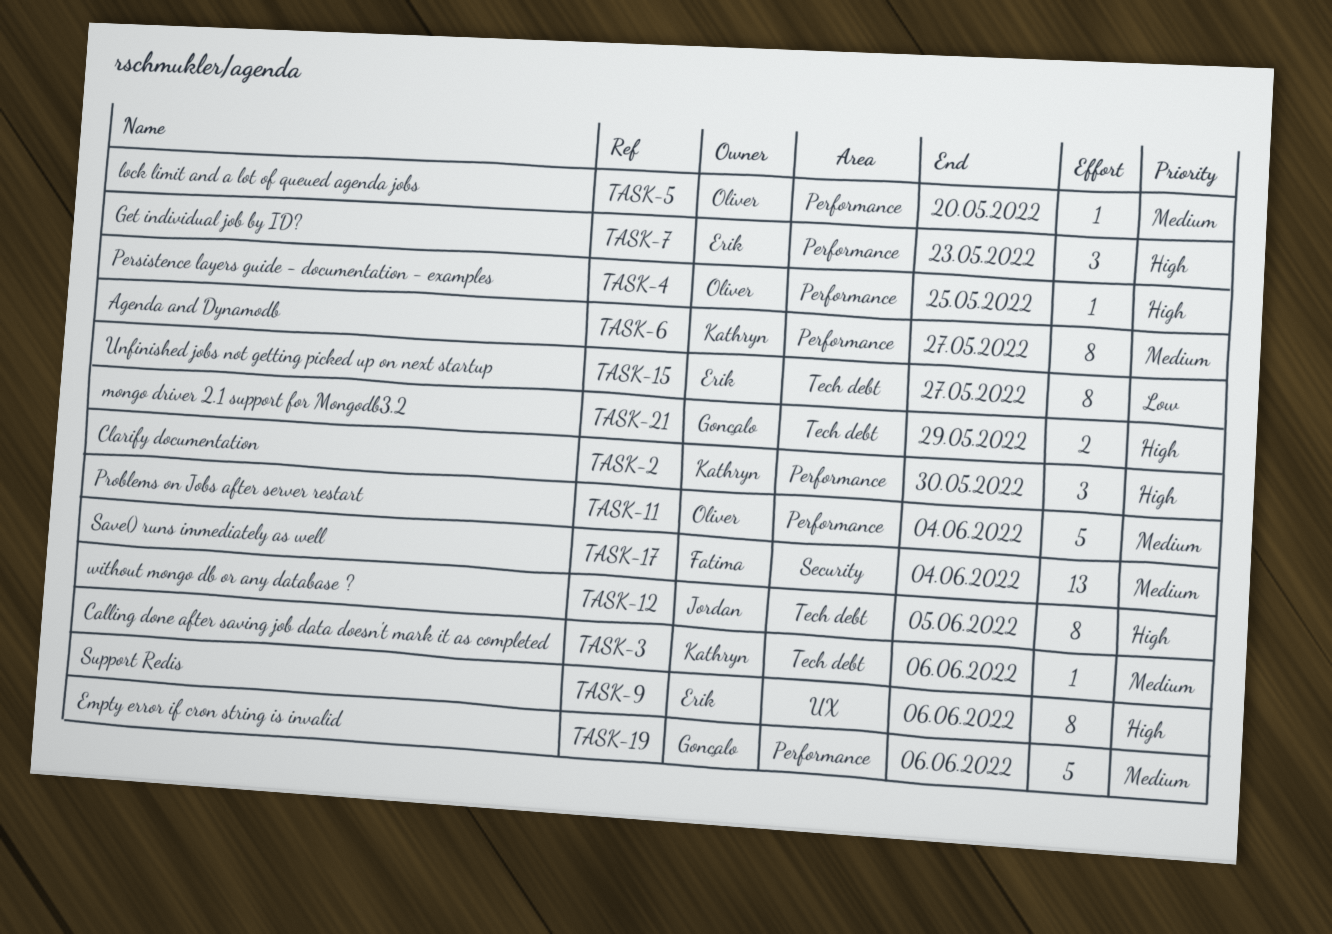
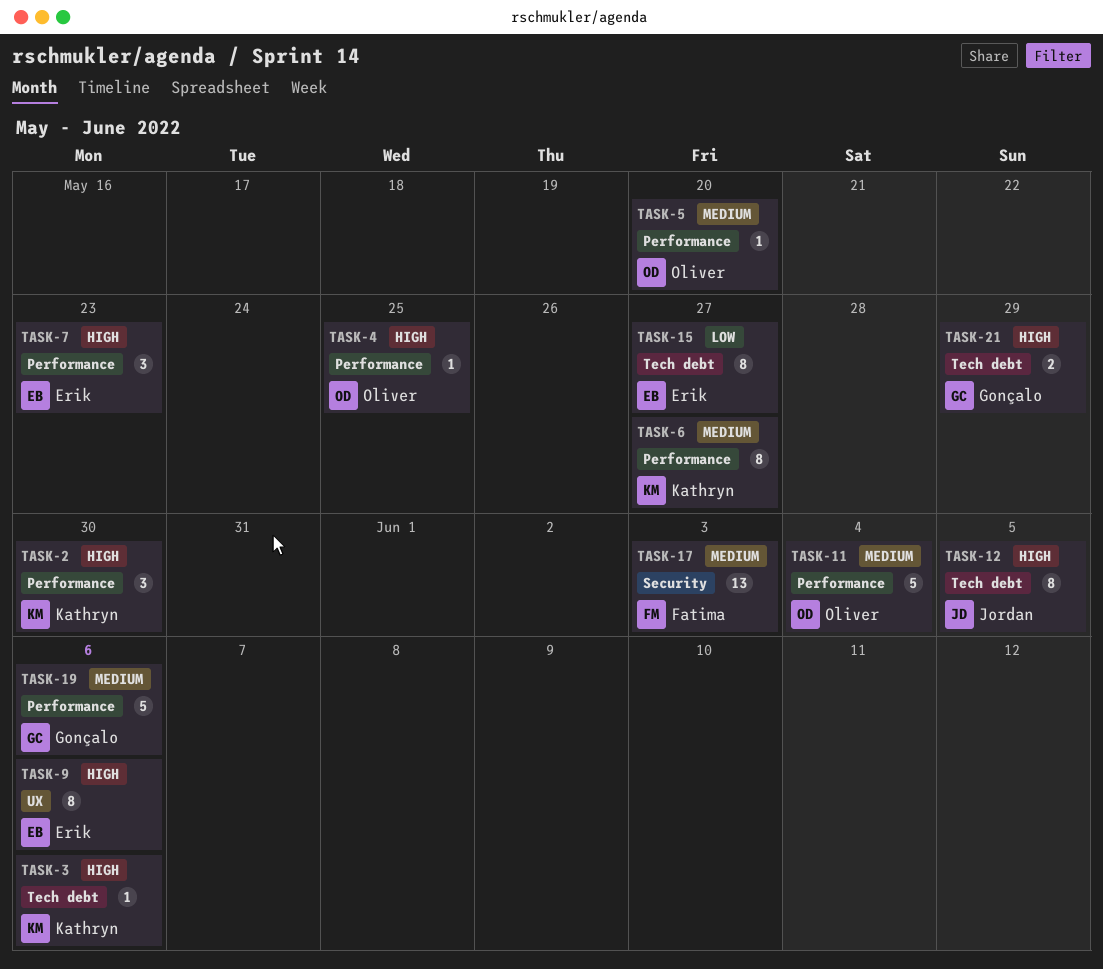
TASK-3, priority: Medium -> High
TASK-17, due: Jun 4 -> Jun 3

